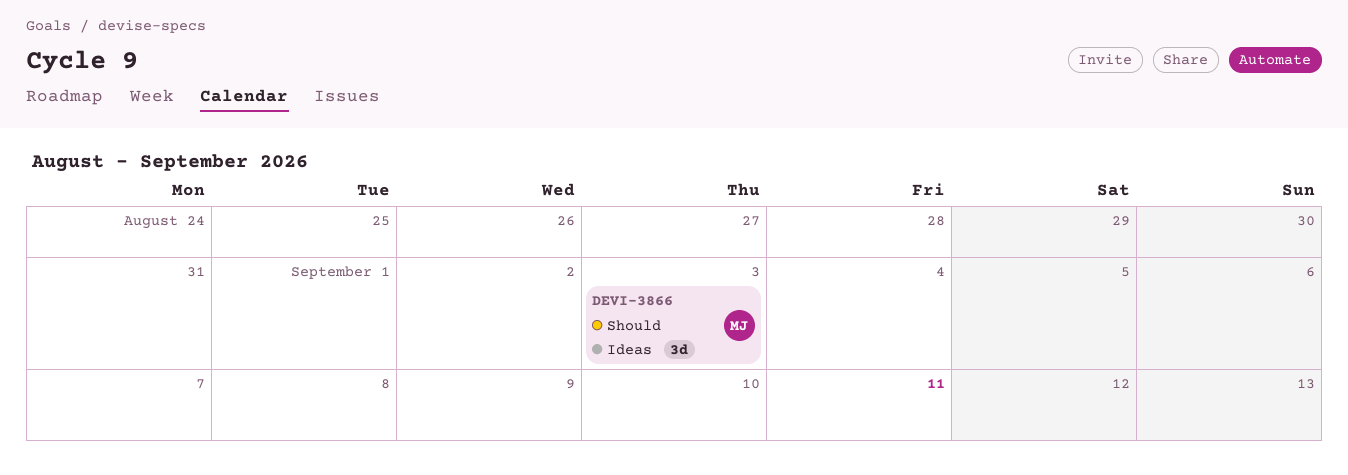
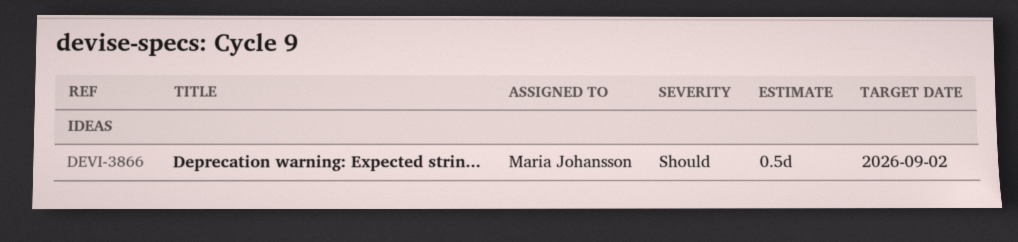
DEVI-3866, estimate: 3d -> 0.5d
DEVI-3866, due: Sep 3 -> Sep 2

